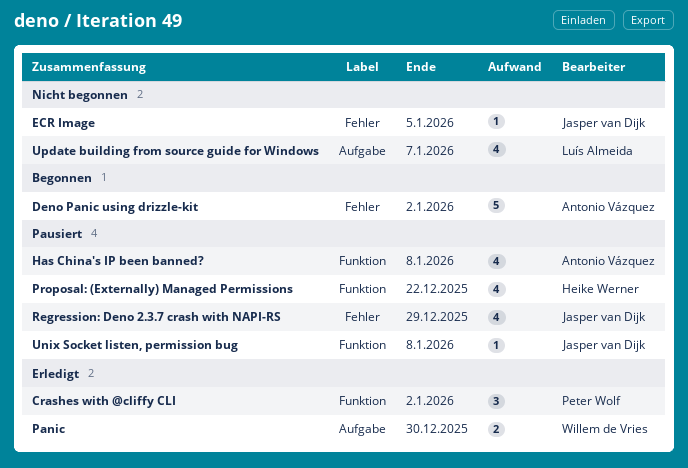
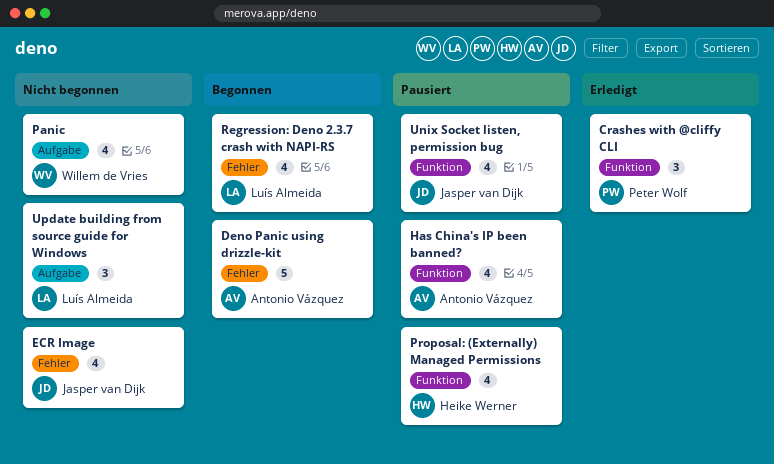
ECR Image, estimate: 1 -> 4
Panic, status: Erledigt -> Nicht begonnen
Panic, estimate: 2 -> 4
Regression: Deno 2.3.7 crash with NAPI-RS, status: Pausiert -> Begonnen
Regression: Deno 2.3.7 crash with NAPI-RS, owner: Jasper van Dijk -> Luís Almeida
Unix Socket listen, permission bug, estimate: 1 -> 4
Update building from source guide for Windows, estimate: 4 -> 3

